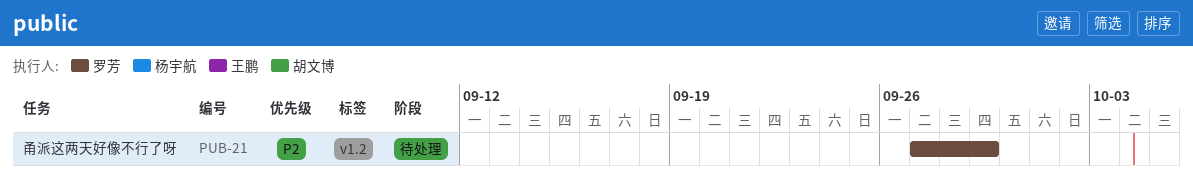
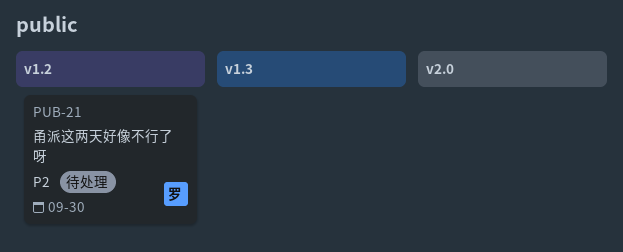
PUB-21, due: Sep 29 -> Sep 30

